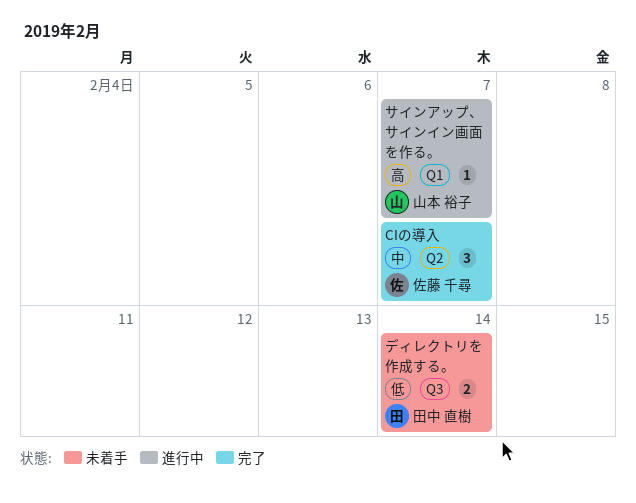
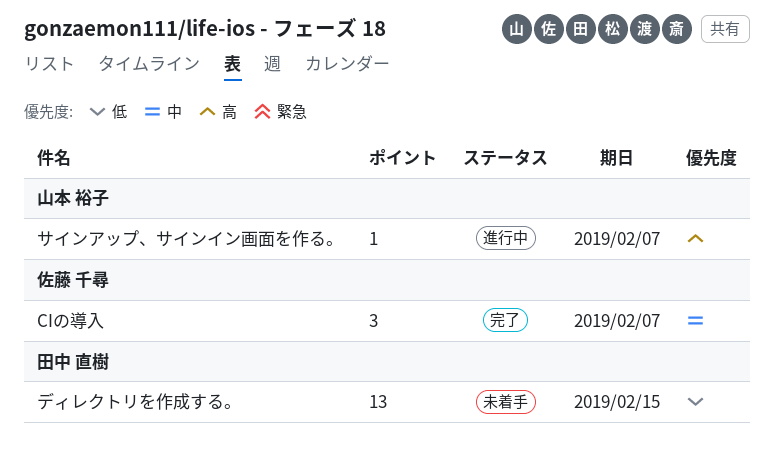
ディレクトリを作成する。, estimate: 2 -> 13
ディレクトリを作成する。, due: Feb 14 -> Feb 15

